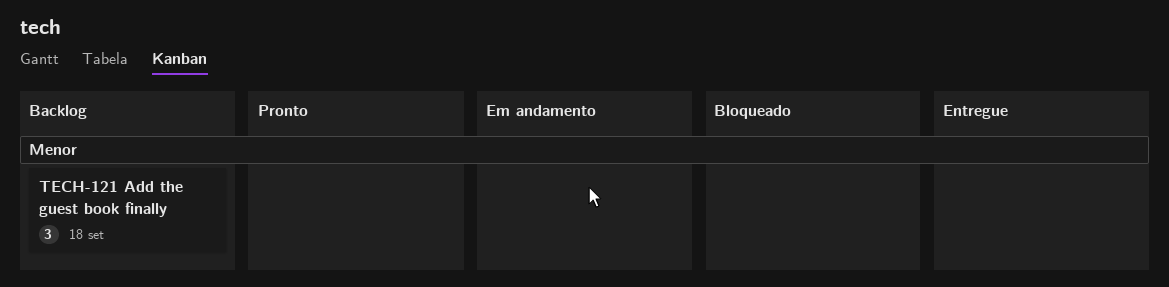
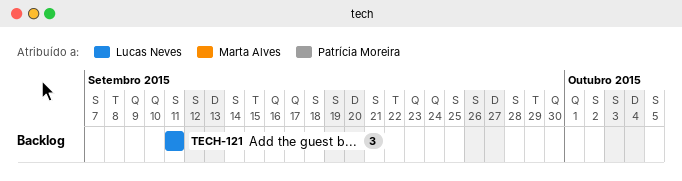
TECH-121, due: Sep 18 -> Sep 11

